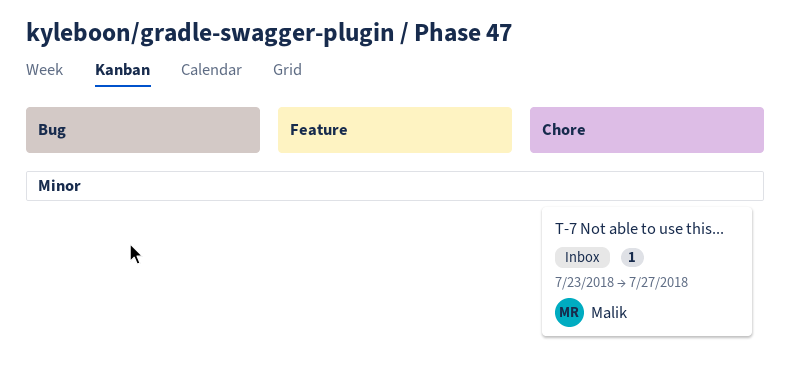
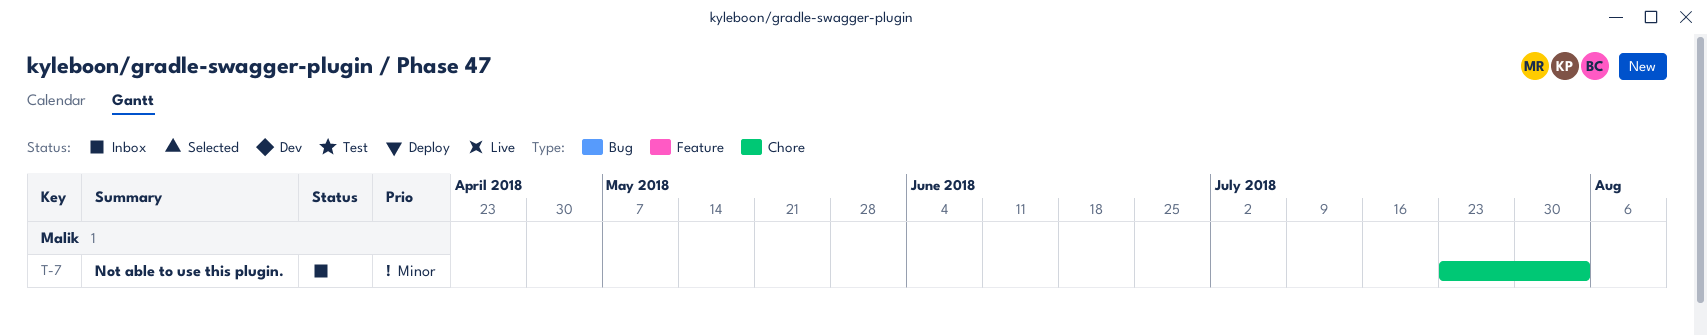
T-7, due: Jul 27 -> Aug 3

